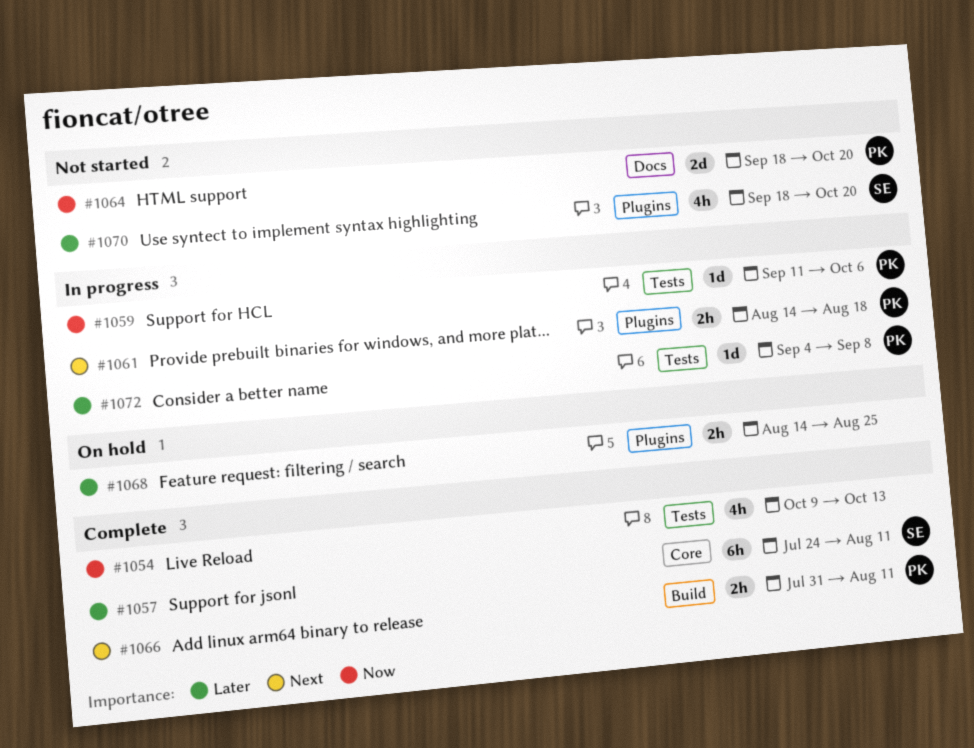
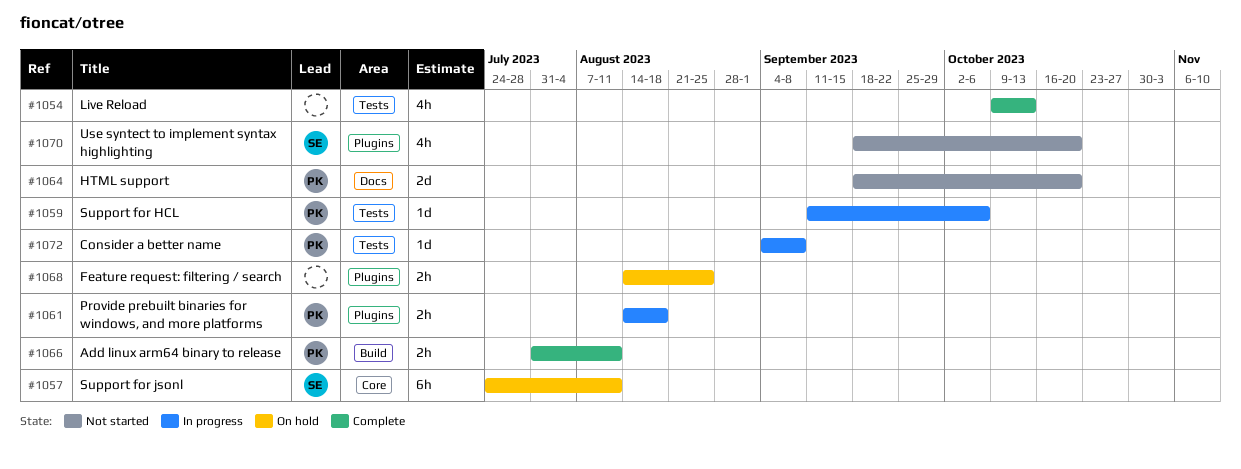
#1057, status: Complete -> On hold

